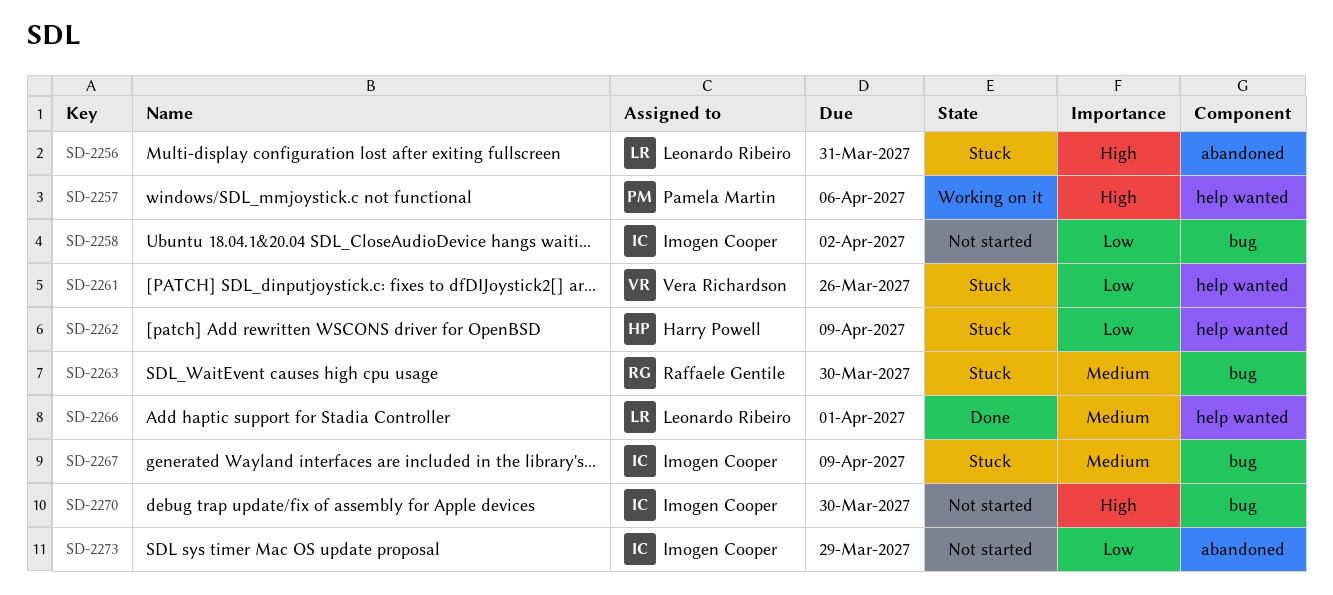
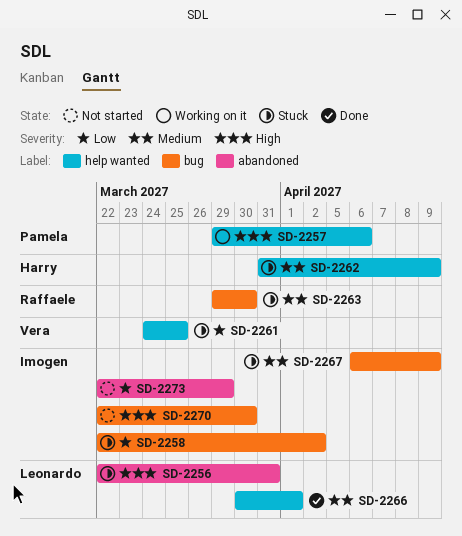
SD-2258, status: Not started -> Stuck
SD-2261, due: Mar 26 -> Mar 25
SD-2262, priority: Low -> Medium

